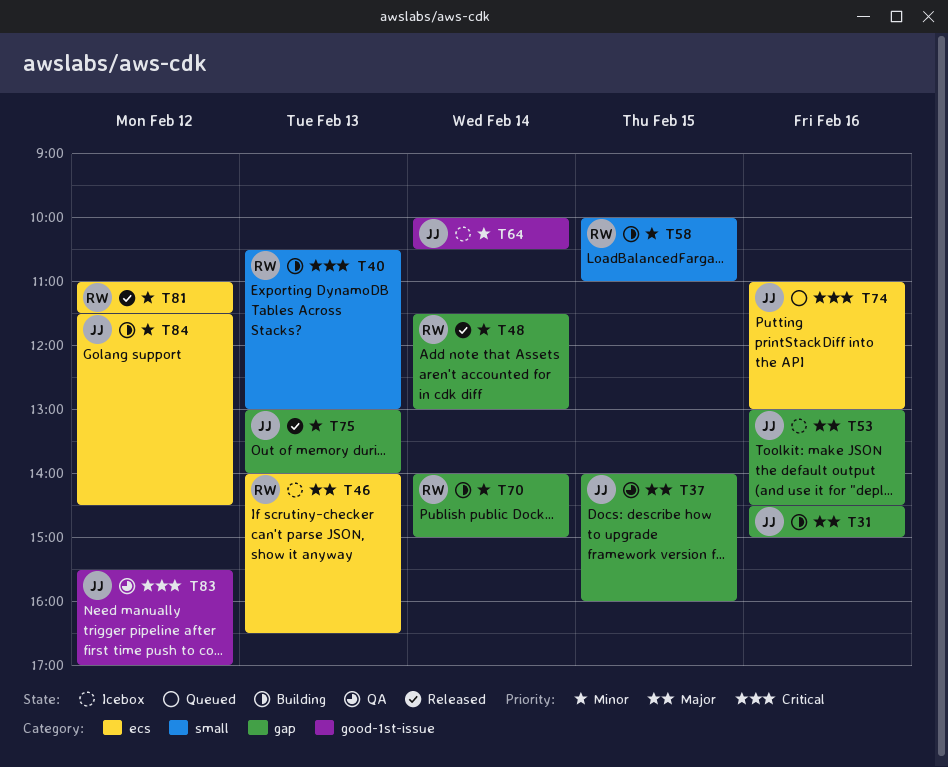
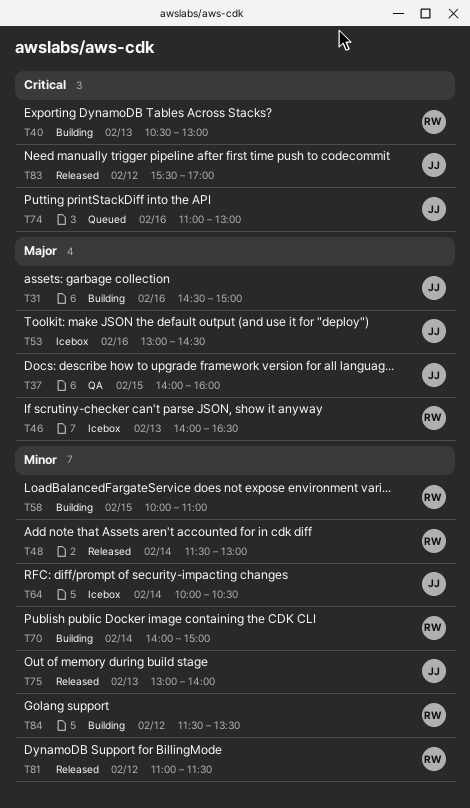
T83, status: QA -> Released
T84, owner: JJ -> RW
T84, ends: 14:30 -> 13:30

